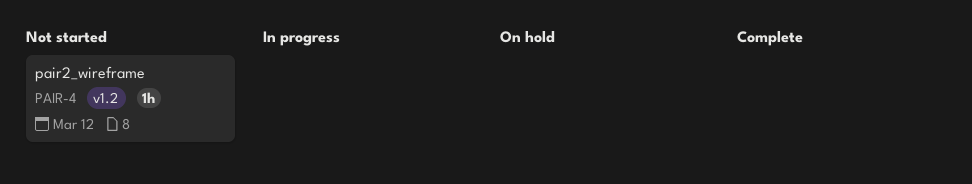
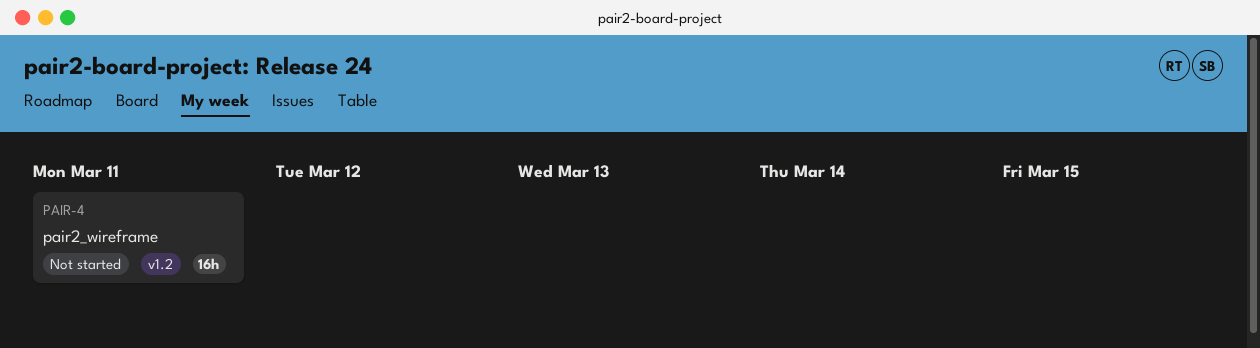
PAIR-4, estimate: 1h -> 16h
PAIR-4, due: Mar 12 -> Mar 11

